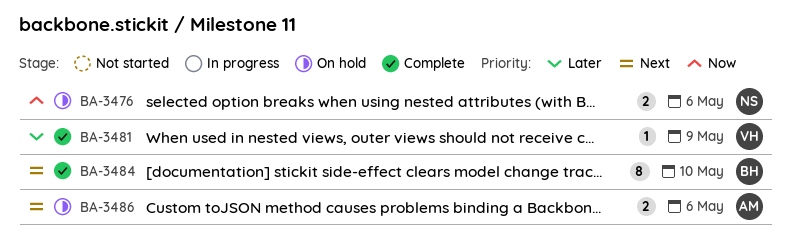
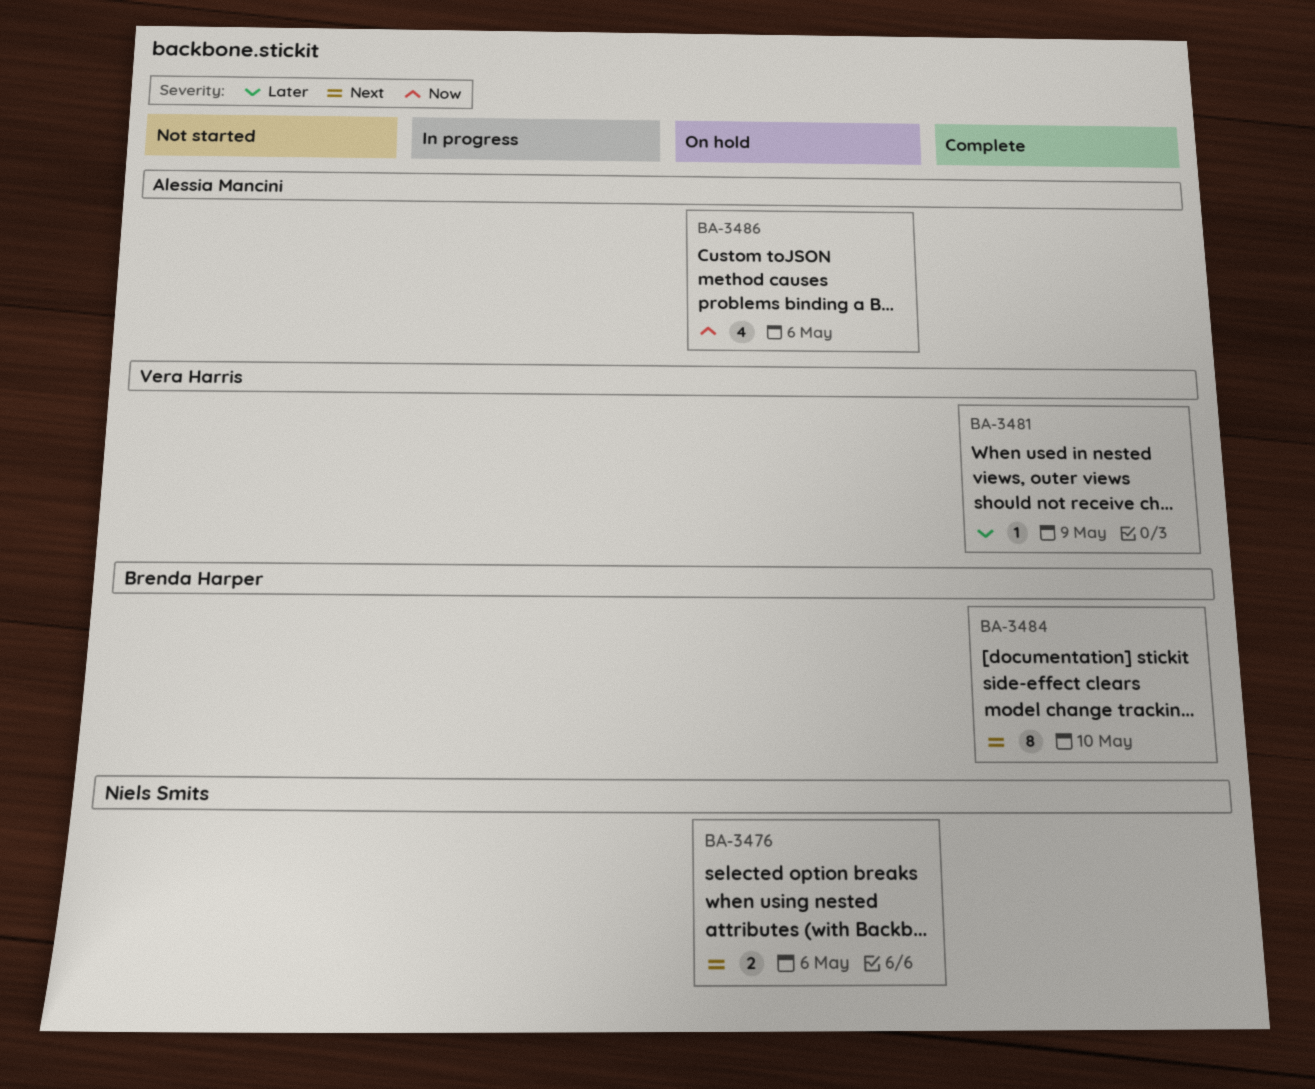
BA-3476, priority: Now -> Next
BA-3486, priority: Next -> Now
BA-3486, estimate: 2 -> 4

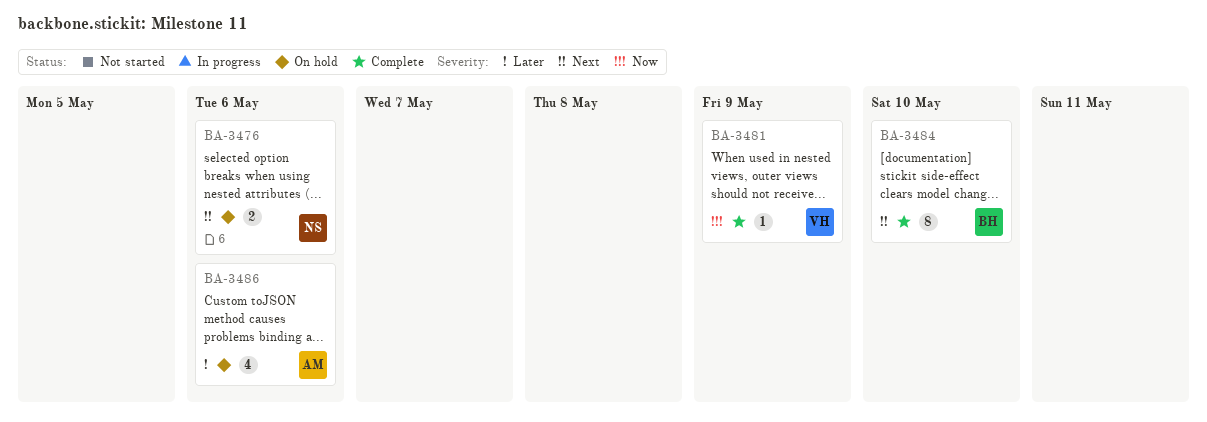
BA-3481, priority: Later -> Now
BA-3486, priority: Now -> Later

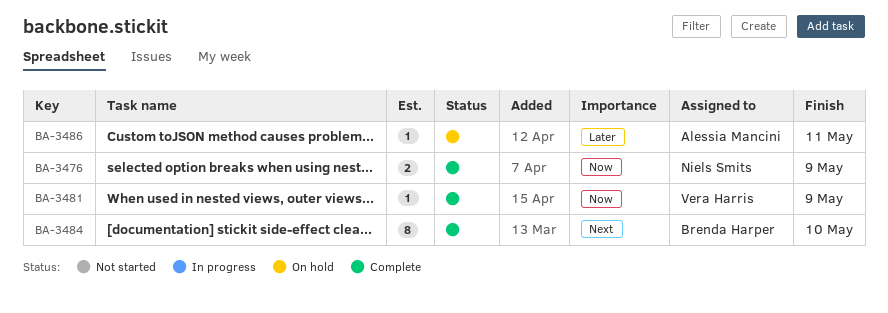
BA-3476, status: On hold -> Complete
BA-3476, priority: Next -> Now
BA-3476, due: May 6 -> May 9
BA-3486, estimate: 4 -> 1
BA-3486, due: May 6 -> May 11

